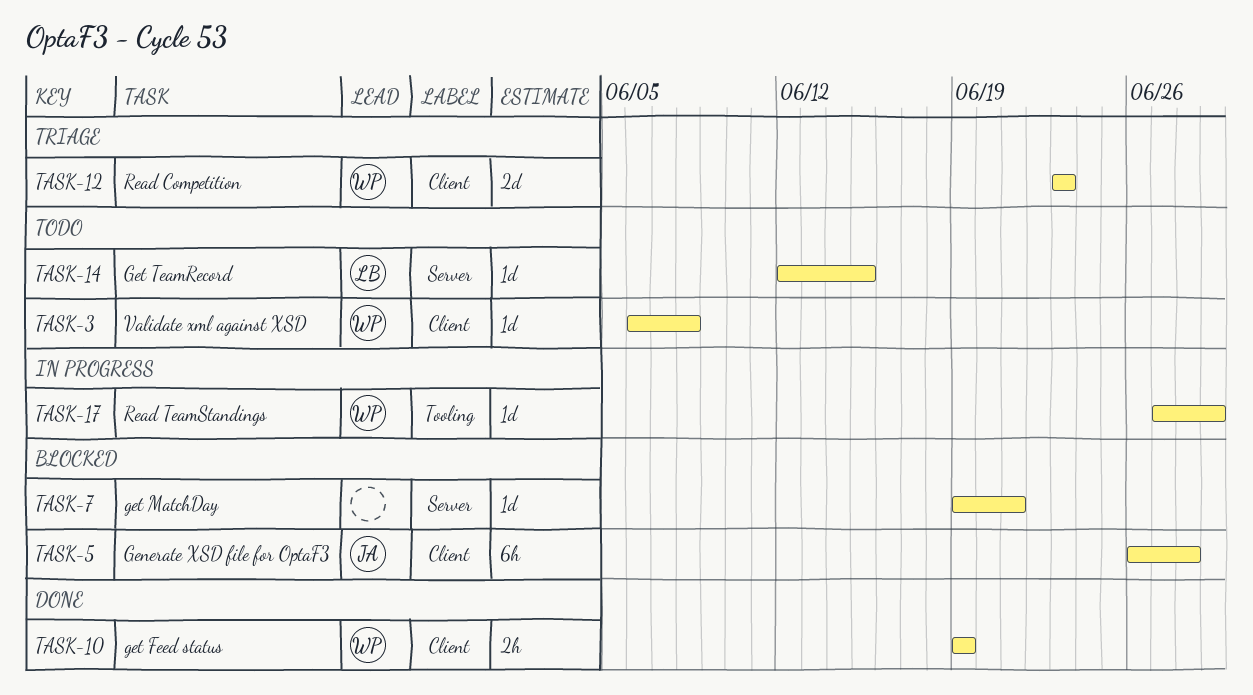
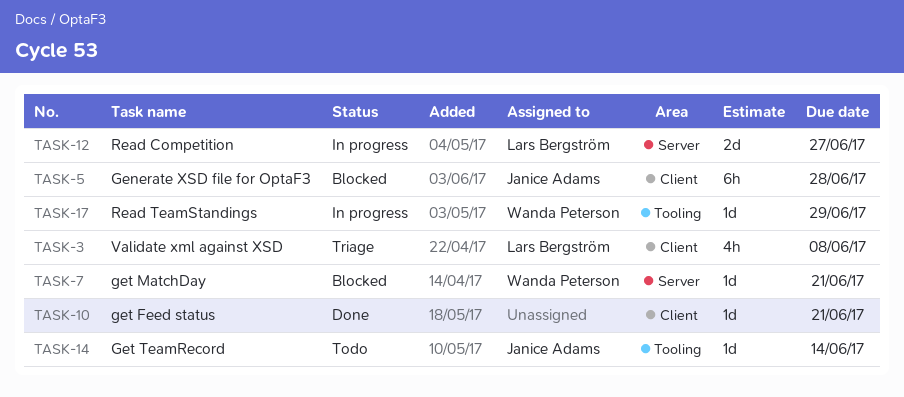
TASK-3, status: Todo -> Triage
TASK-3, owner: Wanda Peterson -> Lars Bergström
TASK-3, estimate: 1d -> 4h
TASK-7, owner: none -> Wanda Peterson
TASK-10, owner: Wanda Peterson -> none
TASK-10, estimate: 2h -> 1d
TASK-10, due: Jun 19 -> Jun 21
TASK-12, status: Triage -> In progress
TASK-12, owner: Wanda Peterson -> Lars Bergström
TASK-12, label: Client -> Server
TASK-12, due: Jun 23 -> Jun 27
TASK-14, owner: Lars Bergström -> Janice Adams
TASK-14, label: Server -> Tooling
TASK-14, due: Jun 15 -> Jun 14

